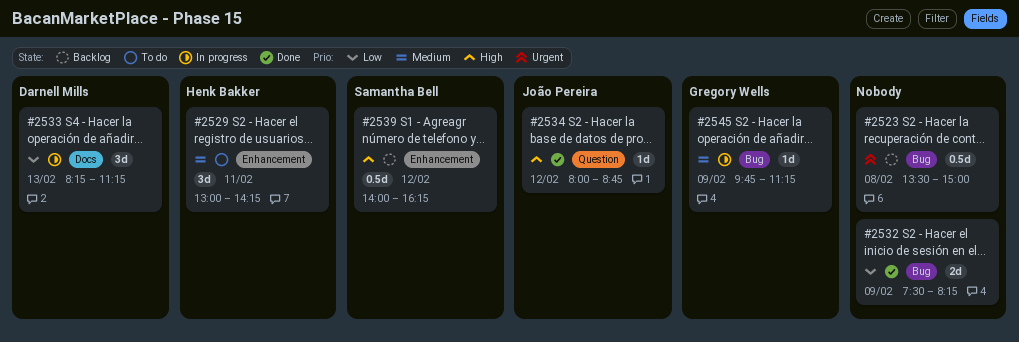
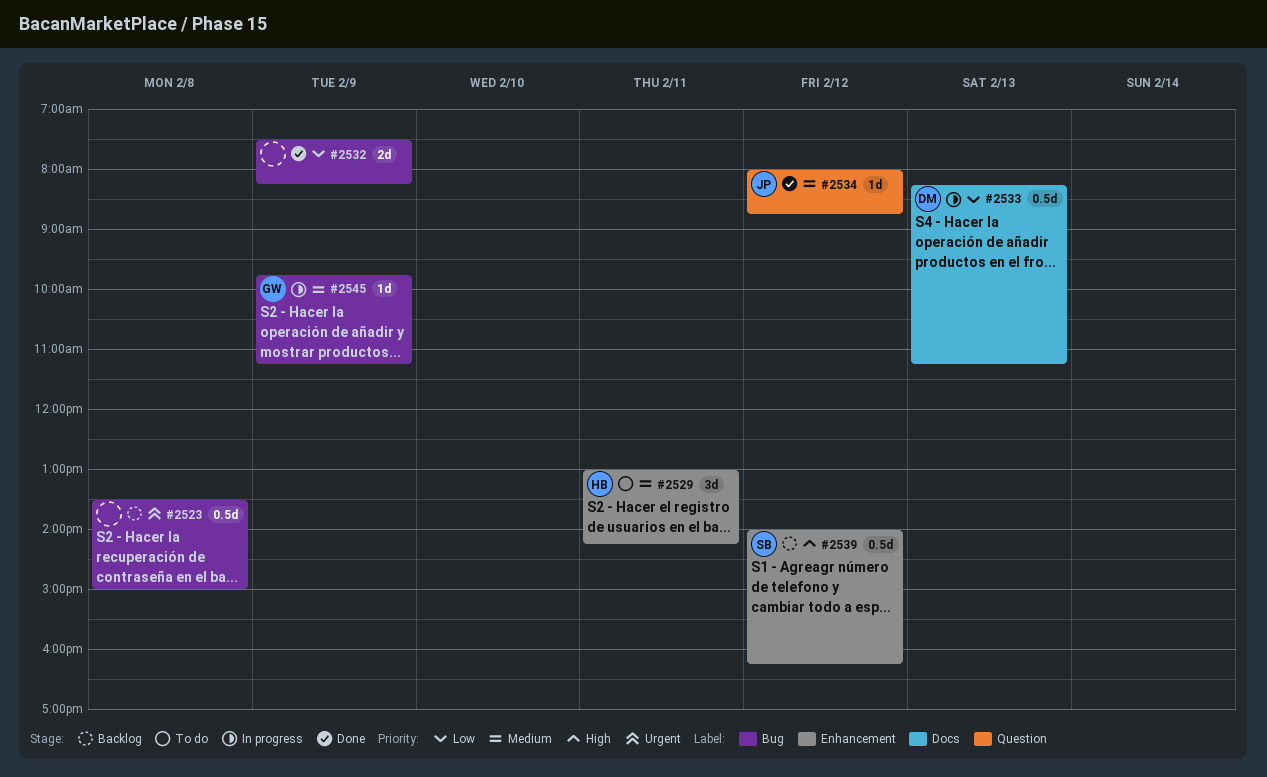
#2533, estimate: 3d -> 0.5d
#2534, priority: High -> Medium

